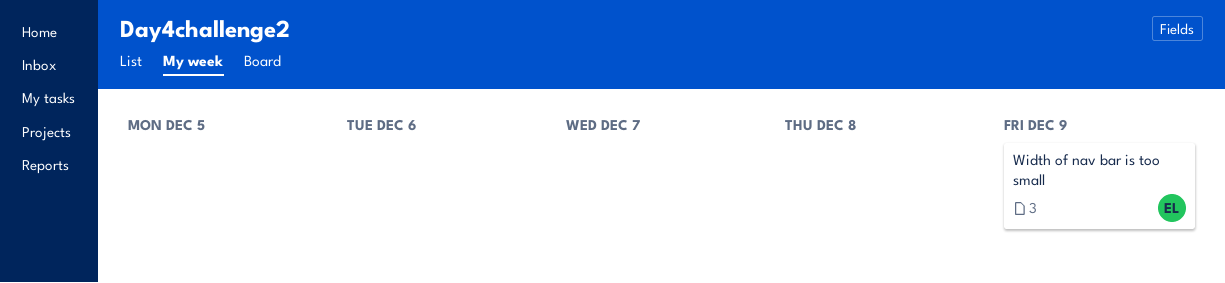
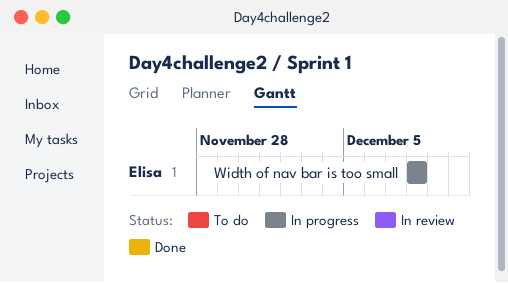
Width of nav bar is too small, due: Dec 9 -> Dec 8

